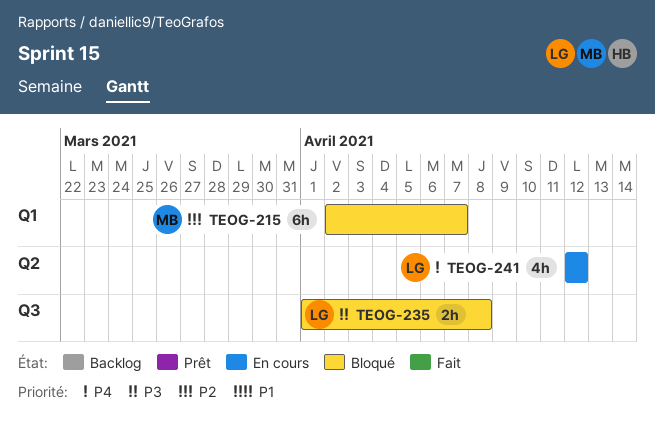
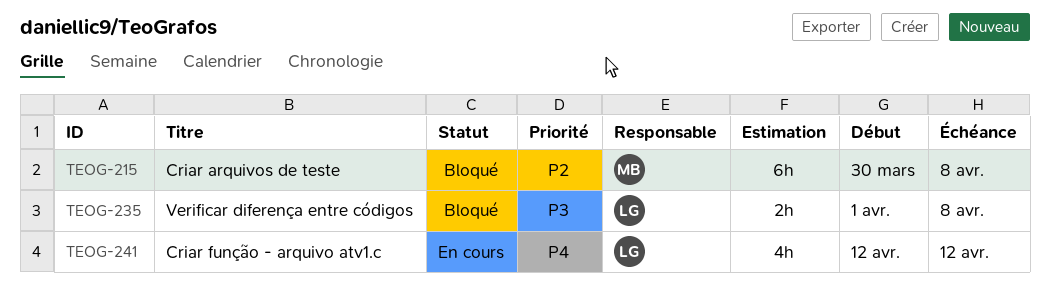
TEOG-215, start: Apr 2 -> Mar 30
TEOG-215, due: Apr 7 -> Apr 8

